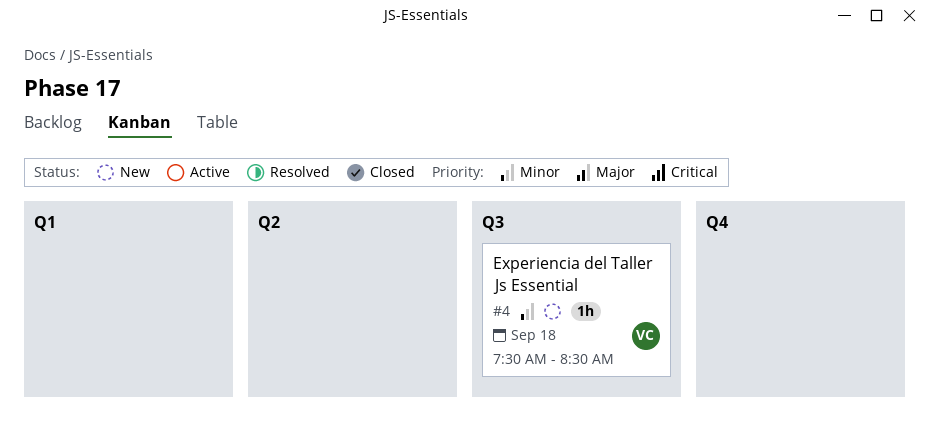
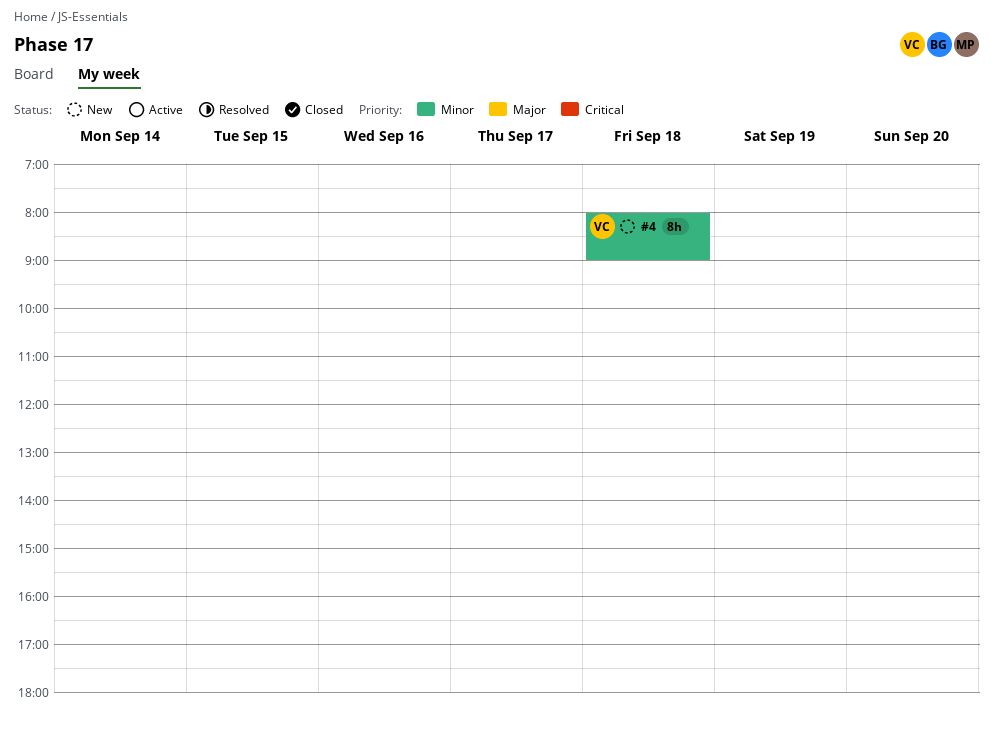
#4, estimate: 1h -> 8h
#4, begins: 07:30 -> 08:00
#4, ends: 08:30 -> 09:00

